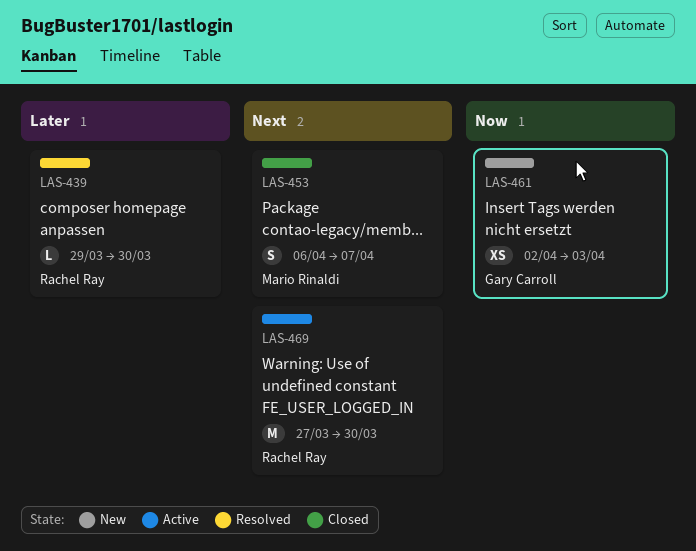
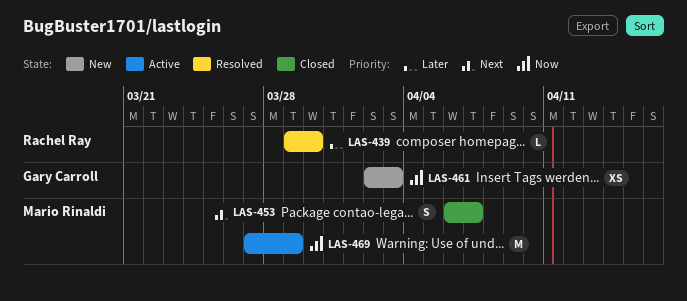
LAS-469, owner: Rachel Ray -> Mario Rinaldi
LAS-469, priority: Next -> Now
LAS-469, due: Mar 30 -> Mar 29

